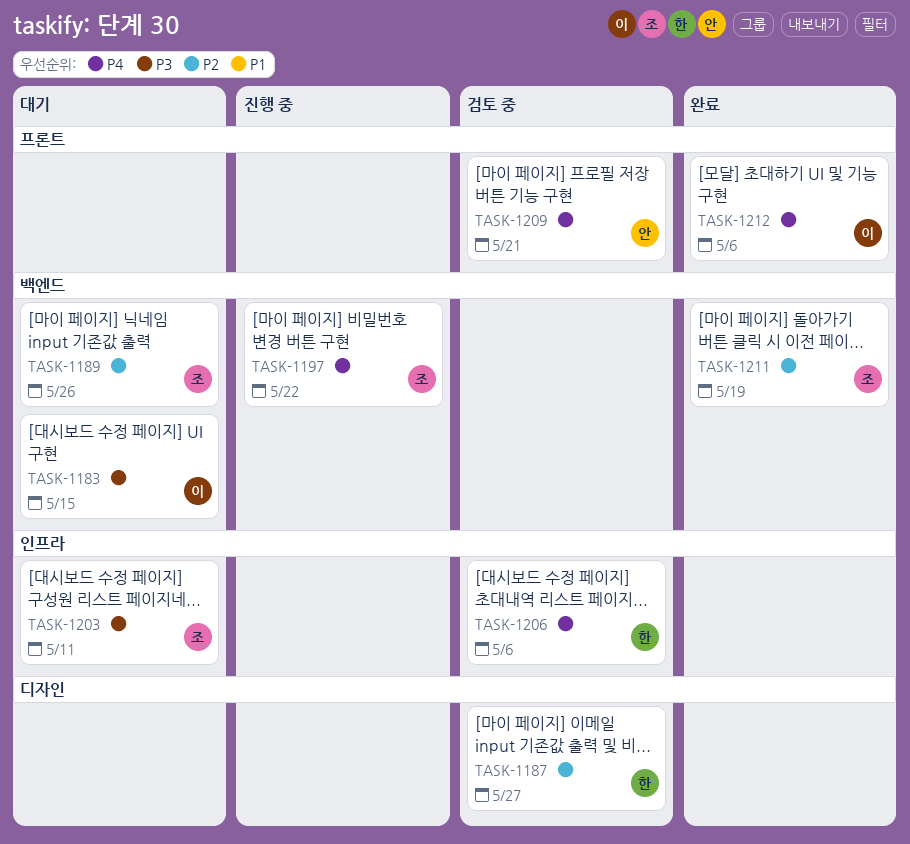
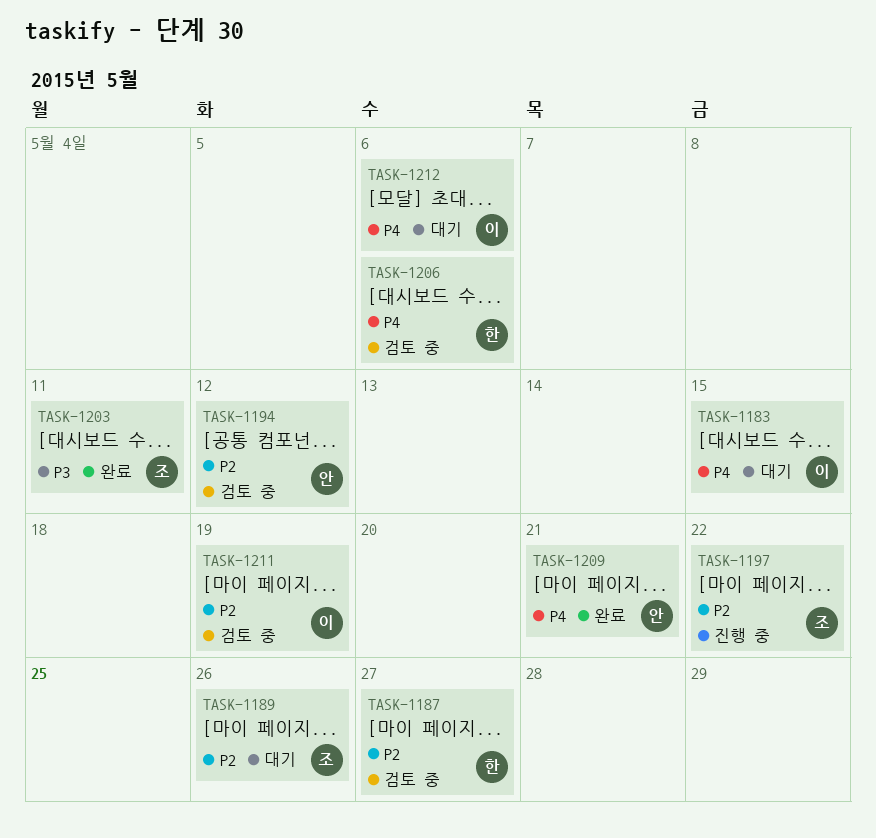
TASK-1183, priority: P3 -> P4
TASK-1194: none -> present
TASK-1197, priority: P4 -> P2
TASK-1203, status: 대기 -> 완료
TASK-1209, status: 검토 중 -> 완료
TASK-1211, status: 완료 -> 검토 중
TASK-1211, owner: 조 -> 이
TASK-1212, status: 완료 -> 대기

